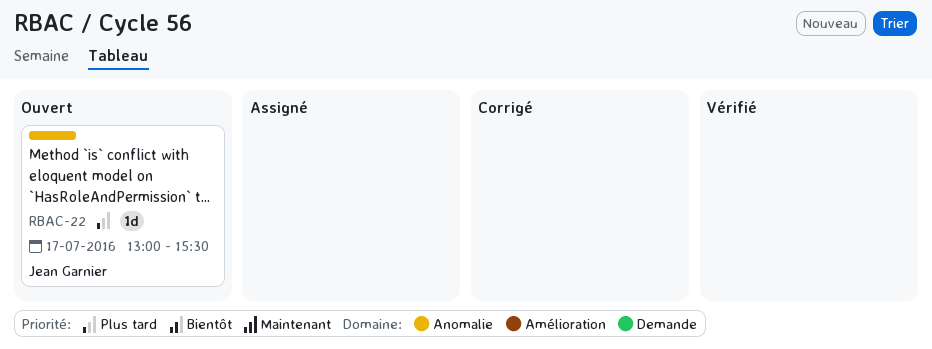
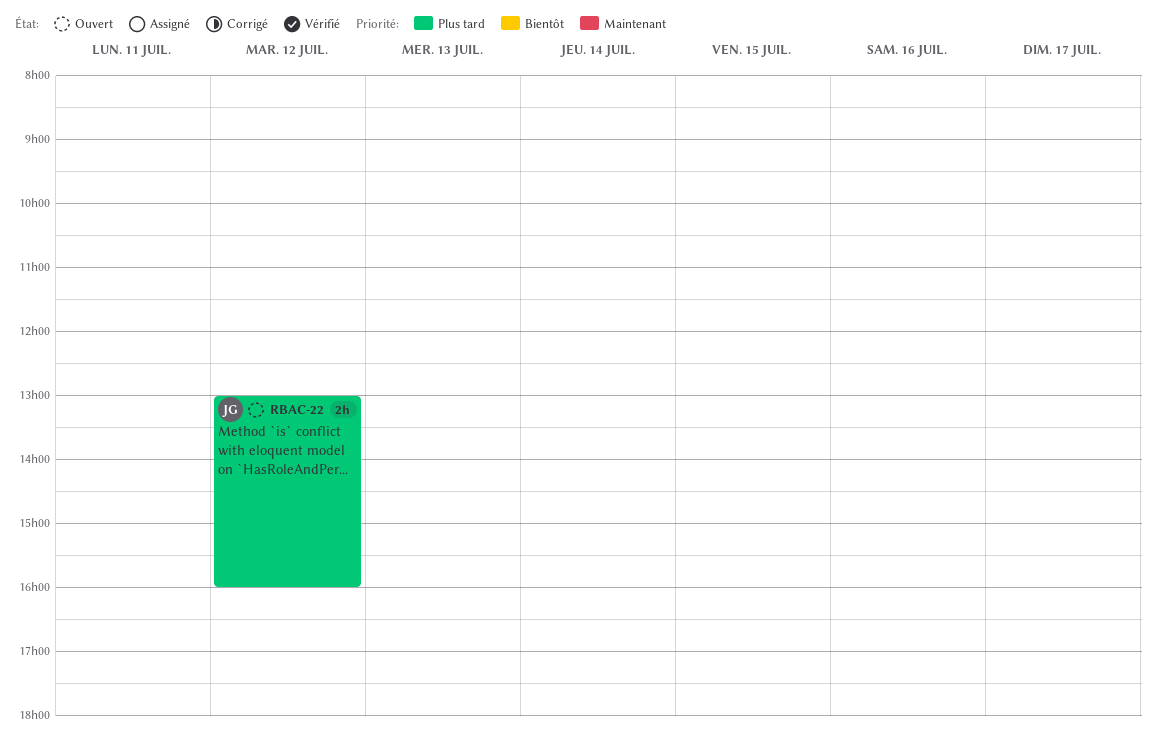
RBAC-22, estimate: 1d -> 2h
RBAC-22, day: Jul 17 -> Jul 12
RBAC-22, ends: 15:30 -> 16:00

